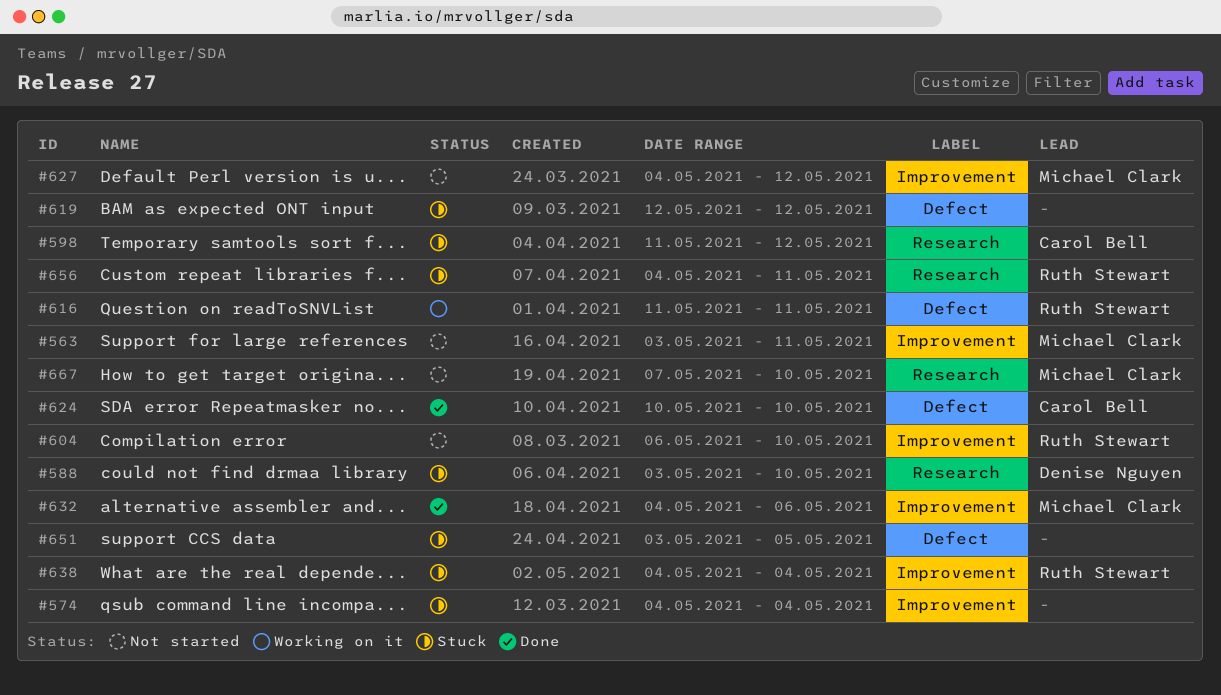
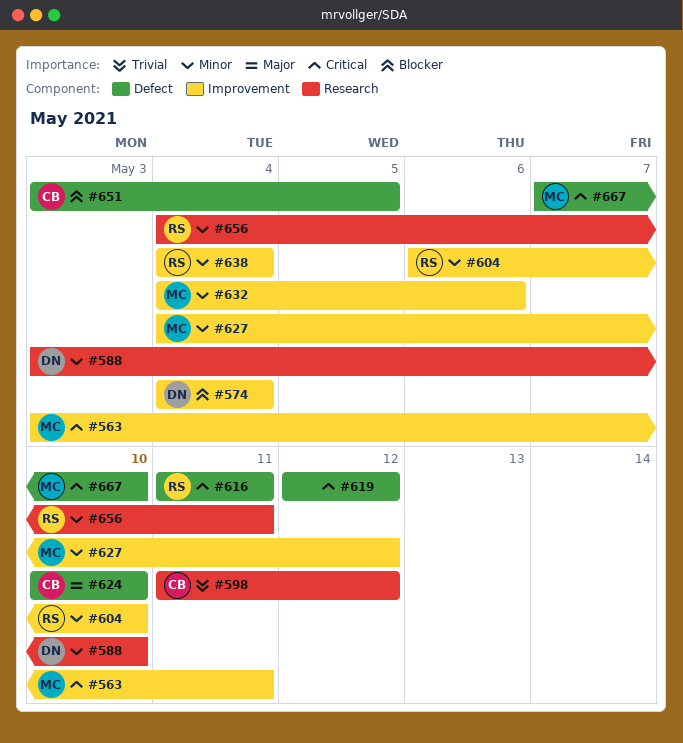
#574, owner: none -> Denise Nguyen
#651, owner: none -> Carol Bell
#667, label: Research -> Defect

